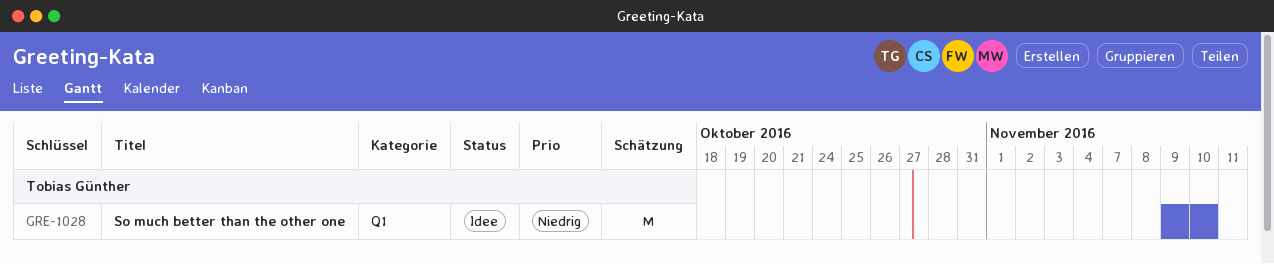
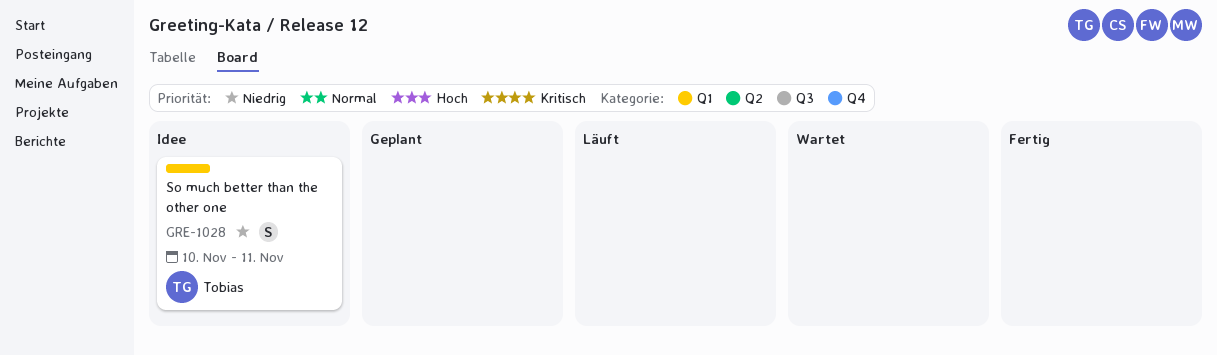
GRE-1028, estimate: M -> S
GRE-1028, start: Nov 9 -> Nov 10
GRE-1028, due: Nov 10 -> Nov 11

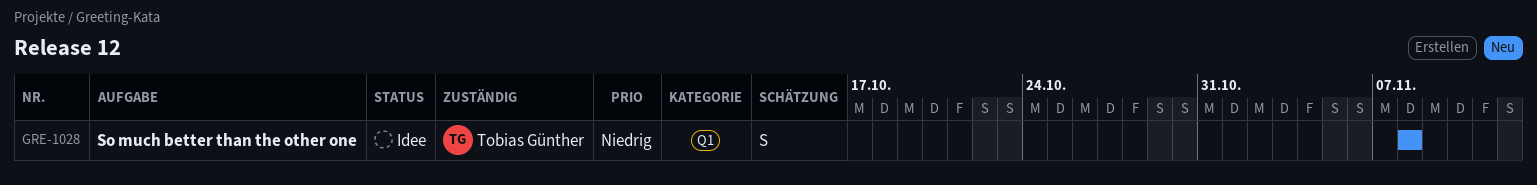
GRE-1028, start: Nov 10 -> Nov 8
GRE-1028, due: Nov 11 -> Nov 8

